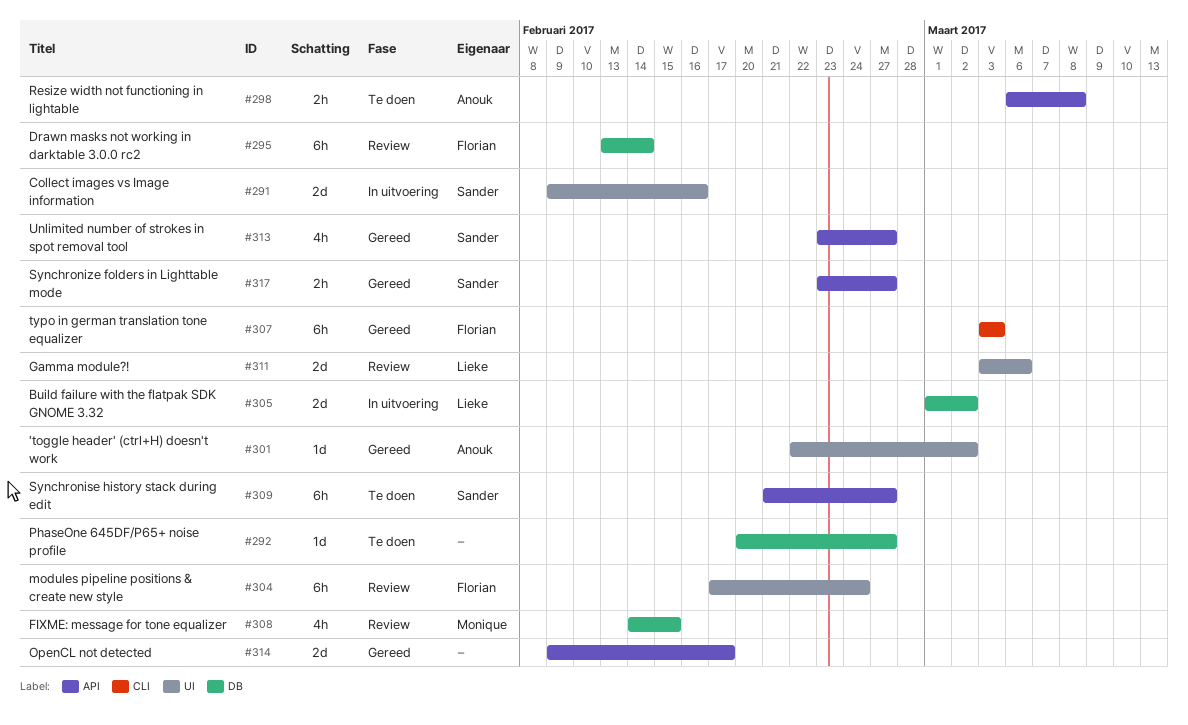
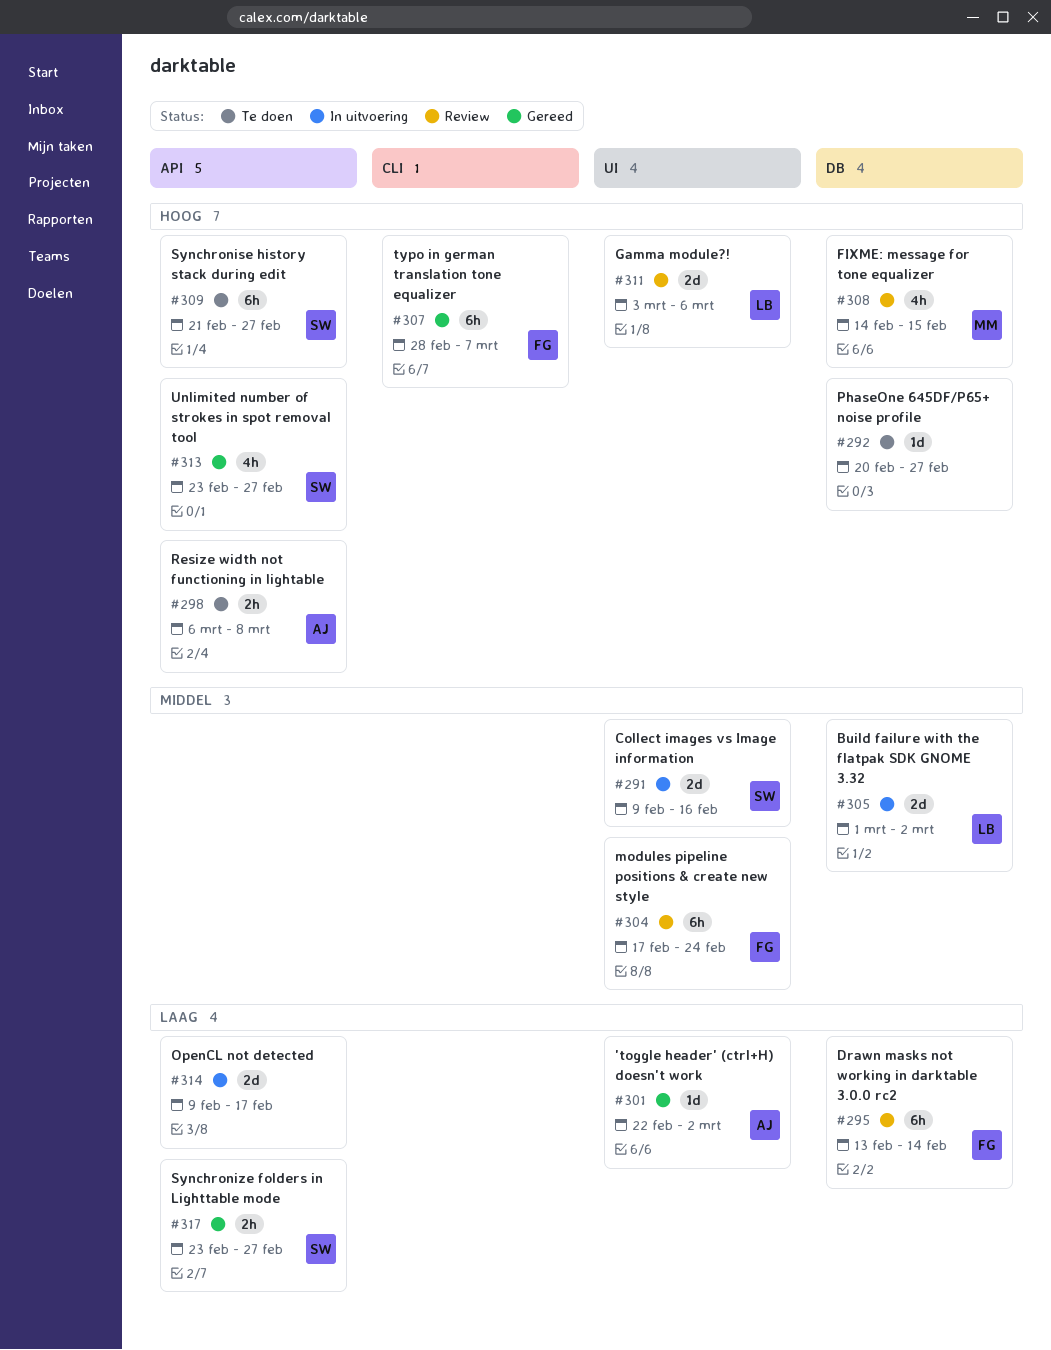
#307, start: Mar 3 -> Feb 28
#307, due: Mar 3 -> Mar 7
#314, status: Gereed -> In uitvoering

